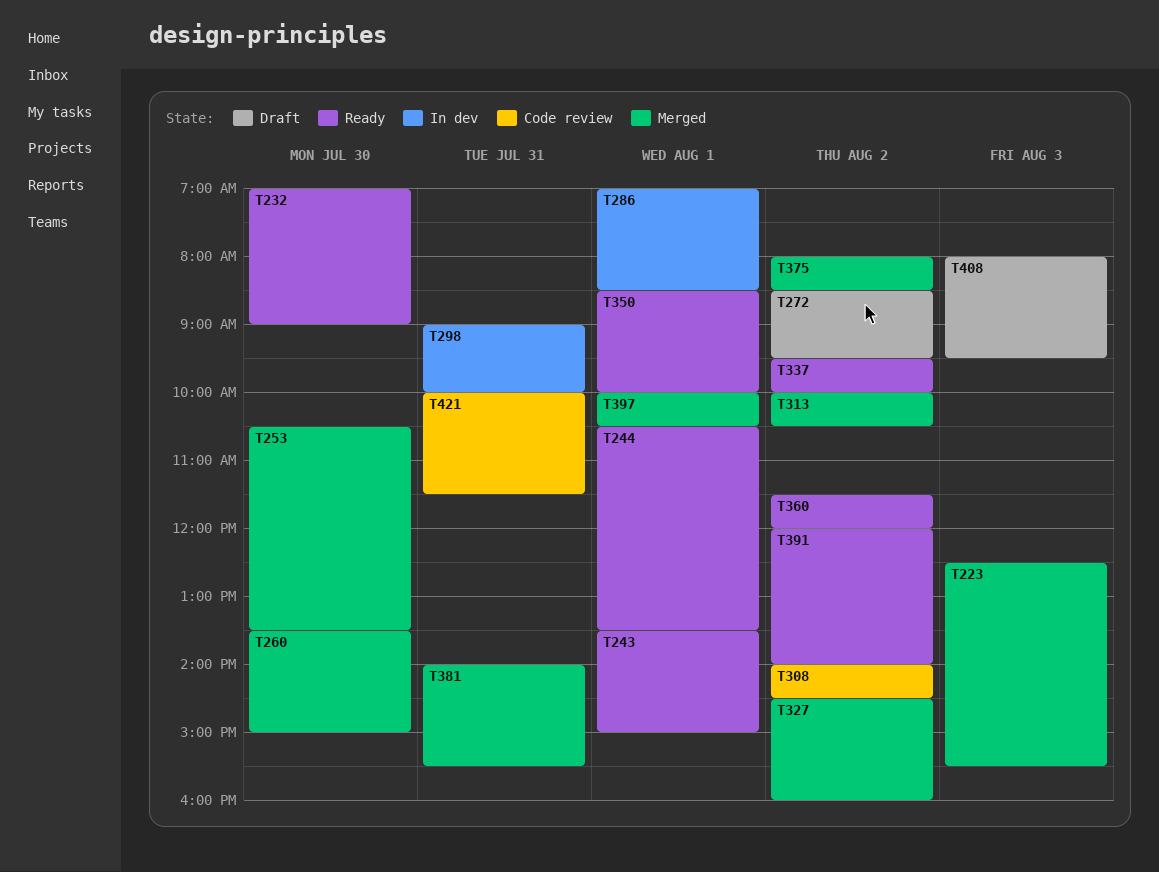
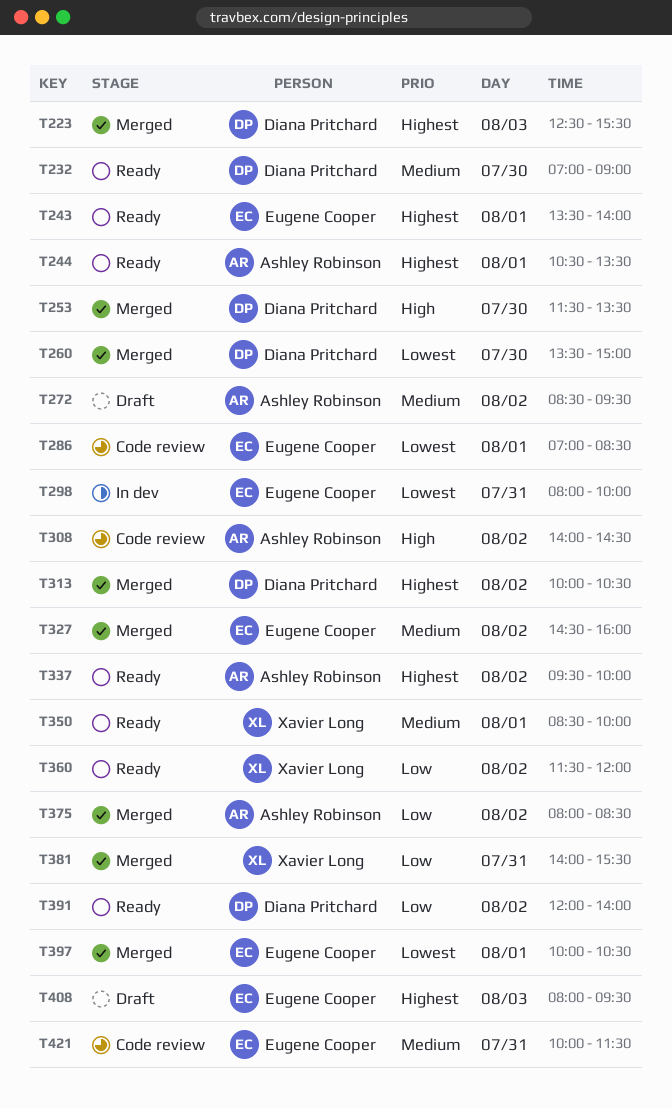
T243, ends: 15:00 -> 14:00
T253, begins: 10:30 -> 11:30
T286, status: In dev -> Code review
T298, begins: 09:00 -> 08:00

